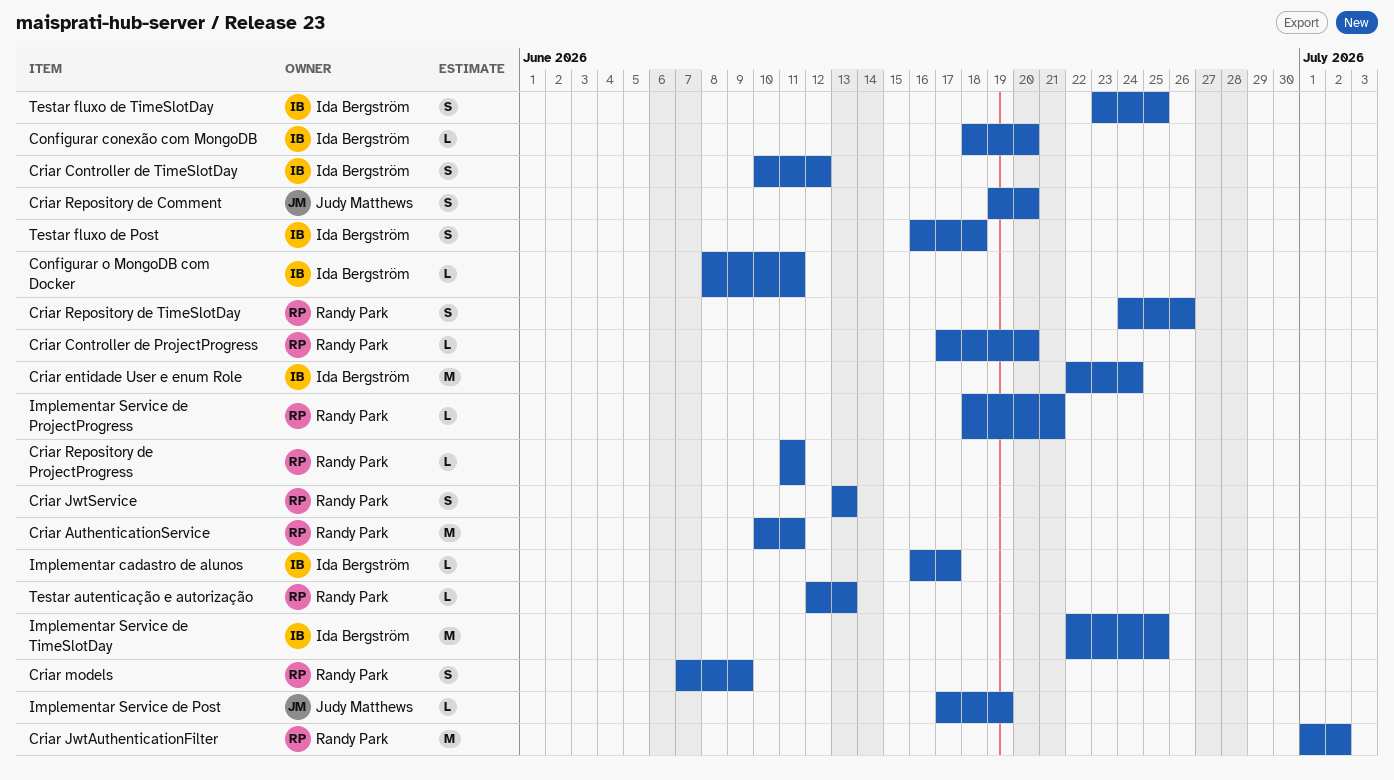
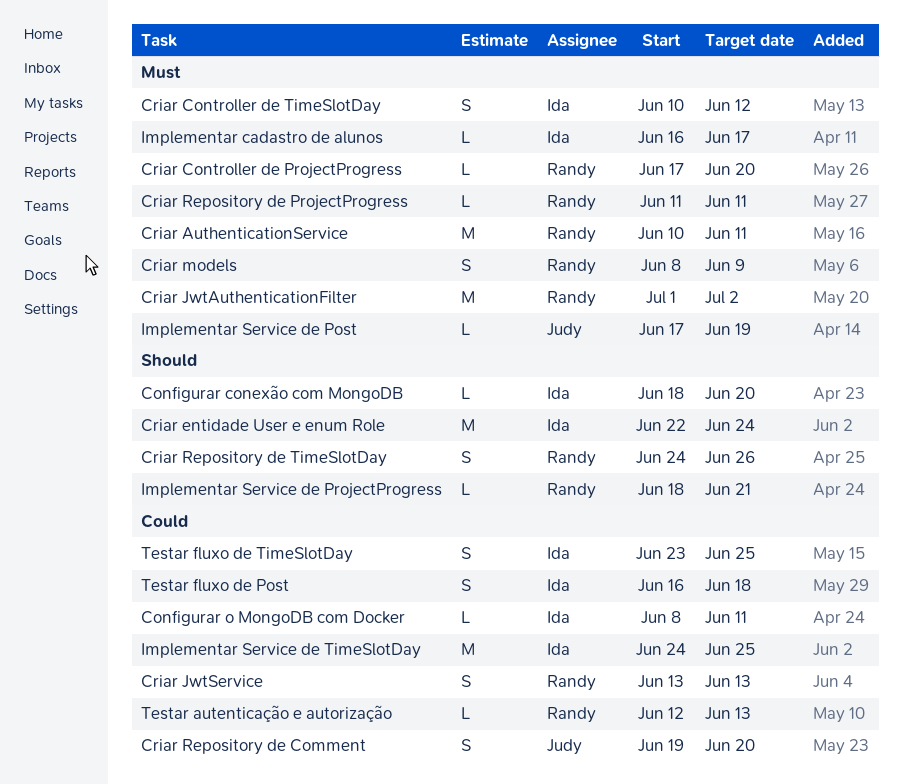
Criar models, start: Jun 7 -> Jun 8
Implementar Service de TimeSlotDay, start: Jun 22 -> Jun 24

